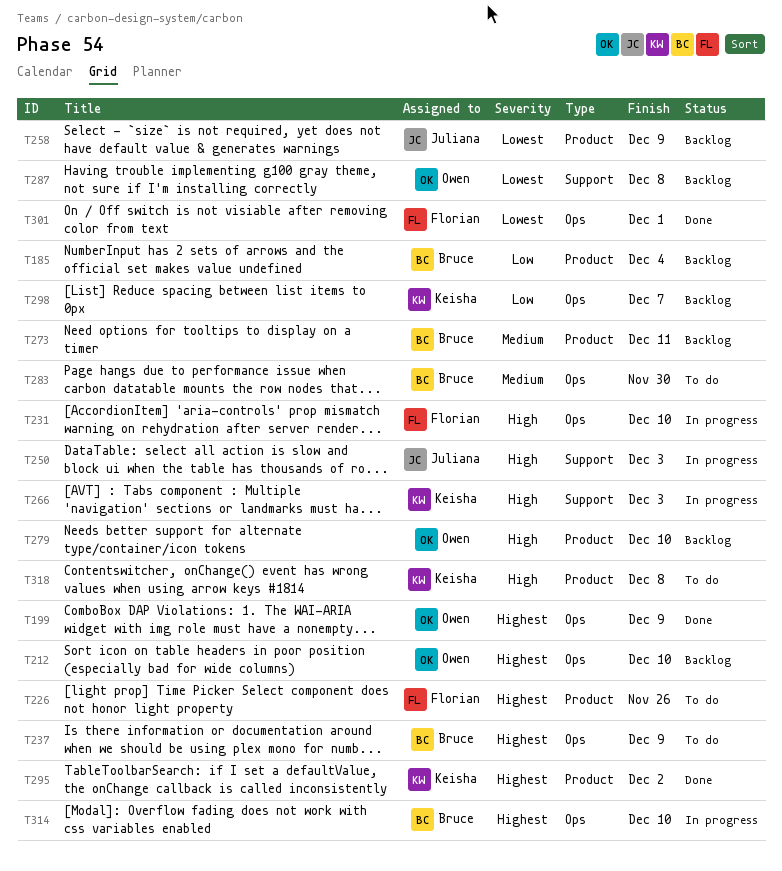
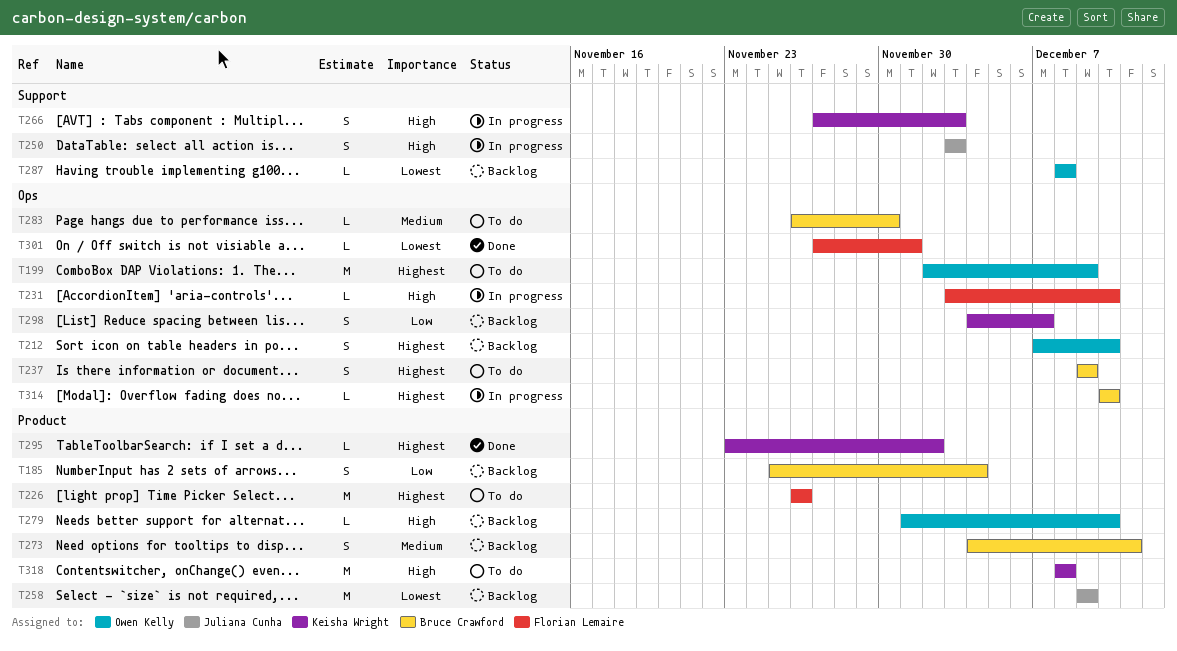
T199, status: Done -> To do

